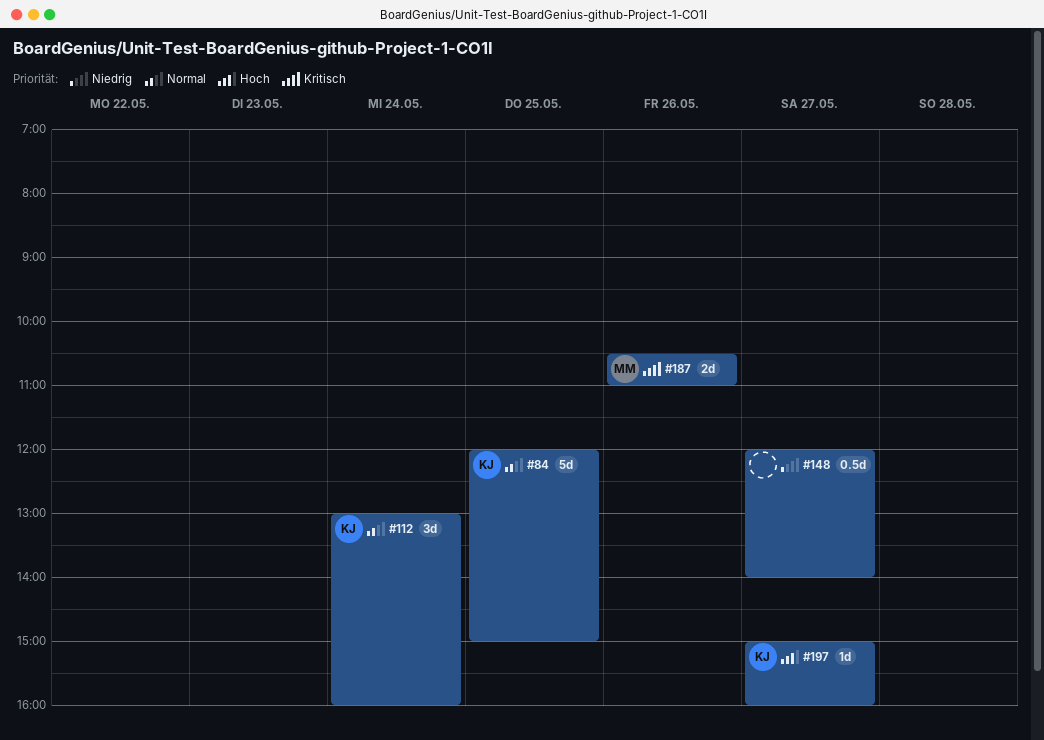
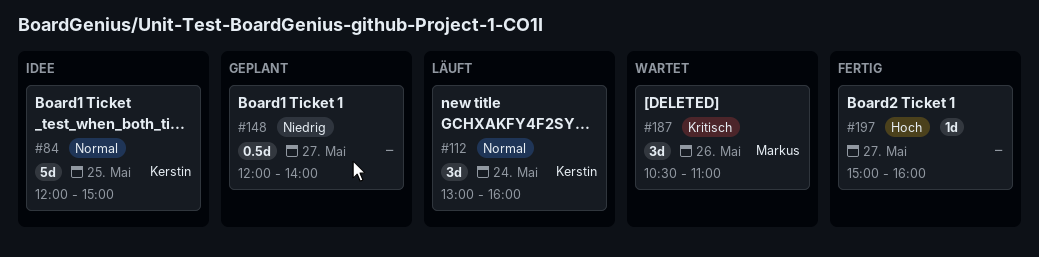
#187, estimate: 2d -> 3d
#197, owner: Kerstin -> none

